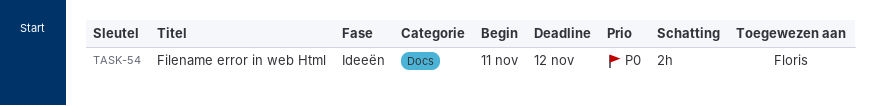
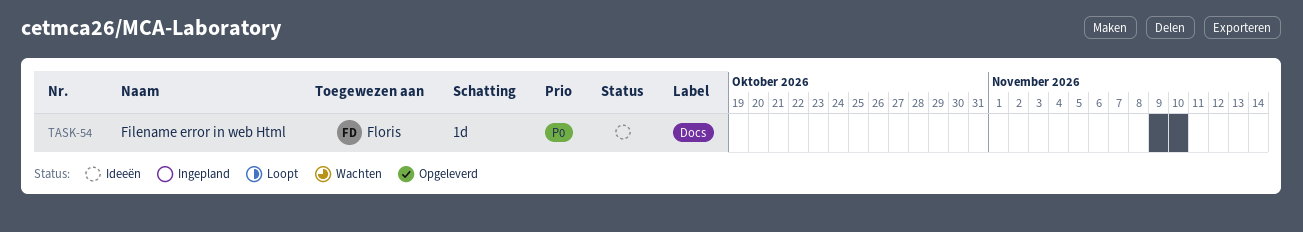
TASK-54, estimate: 2h -> 1d
TASK-54, start: Nov 11 -> Nov 9
TASK-54, due: Nov 12 -> Nov 10

